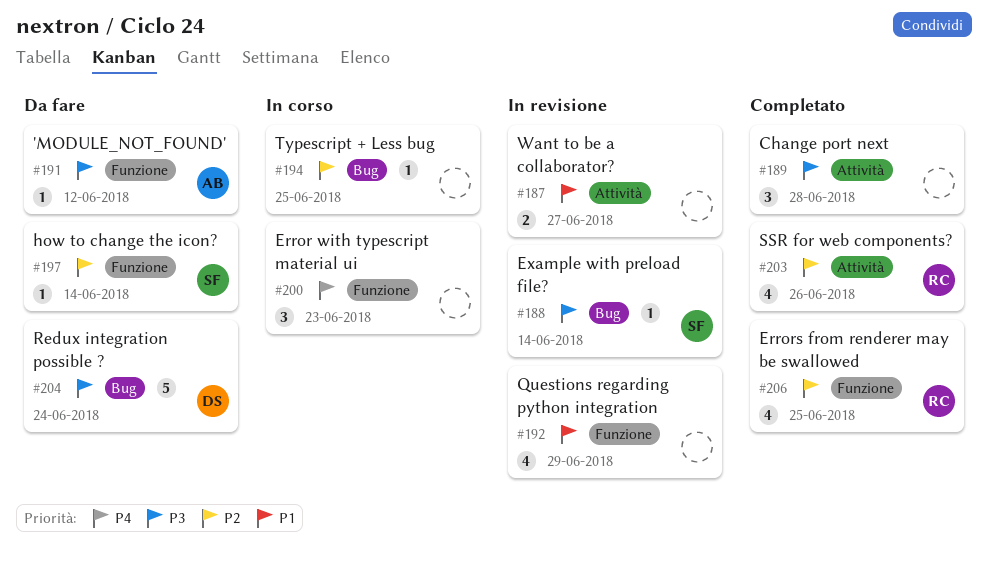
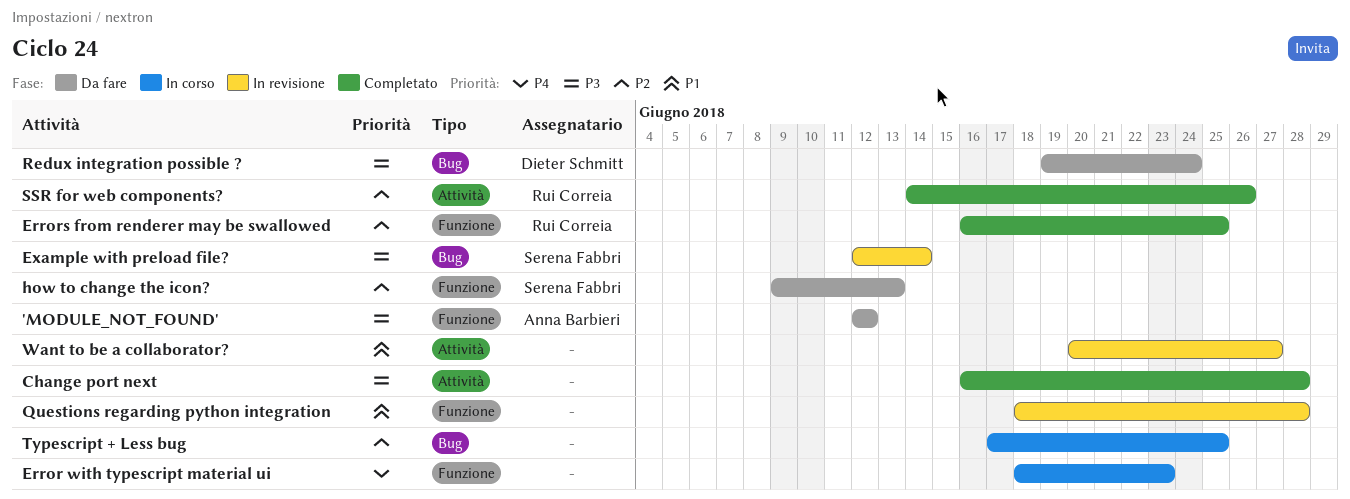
how to change the icon?, due: Jun 14 -> Jun 13
Questions regarding python integration, due: Jun 29 -> Jun 28

